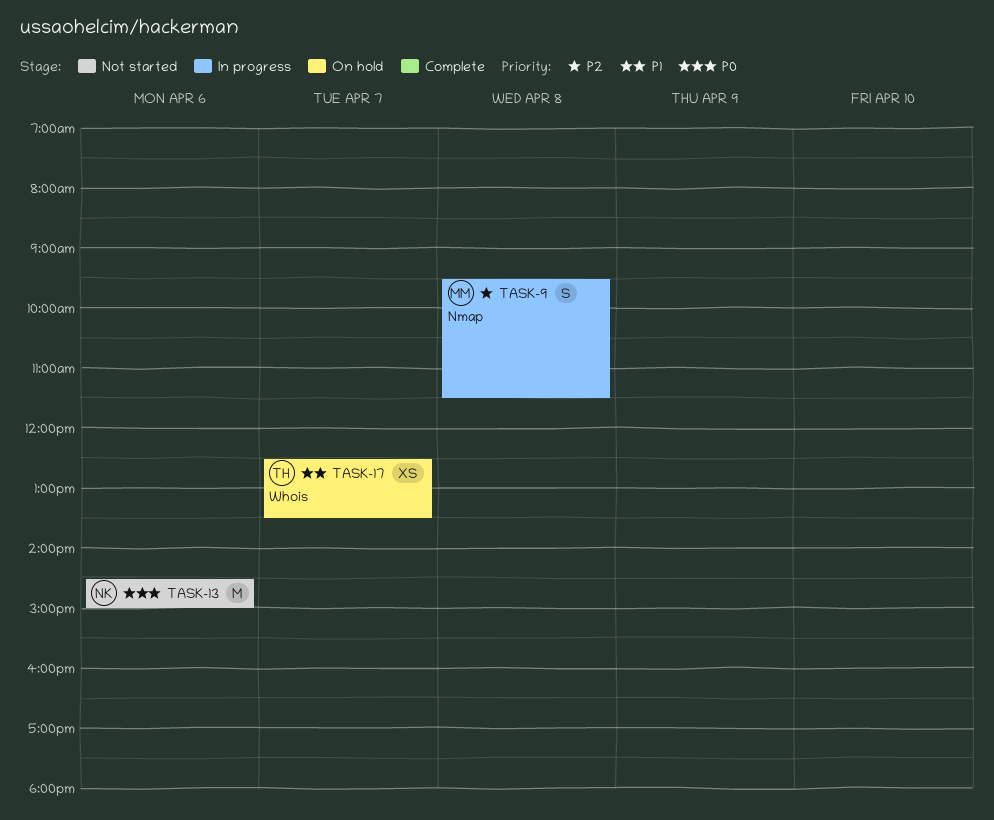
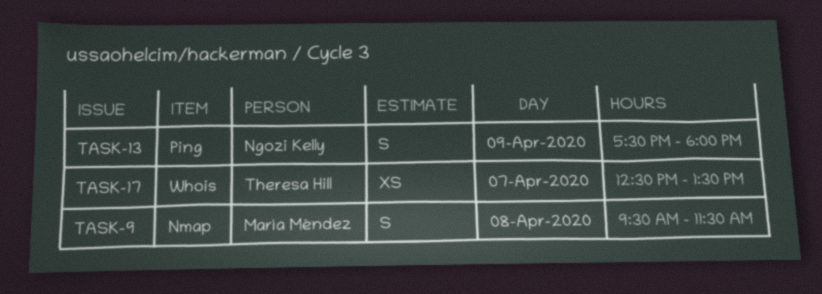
TASK-13, estimate: M -> S
TASK-13, day: Apr 6 -> Apr 9
TASK-13, begins: 14:30 -> 17:30
TASK-13, ends: 15:00 -> 18:00

